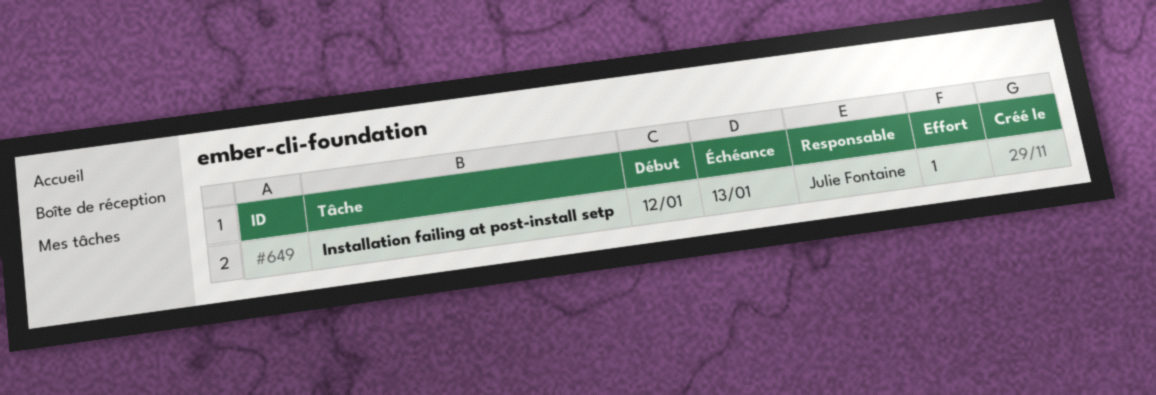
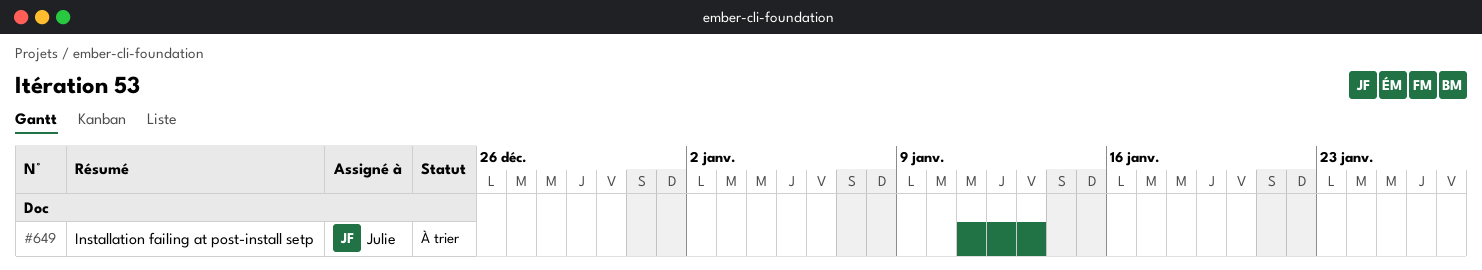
#649, start: Jan 12 -> Jan 11

